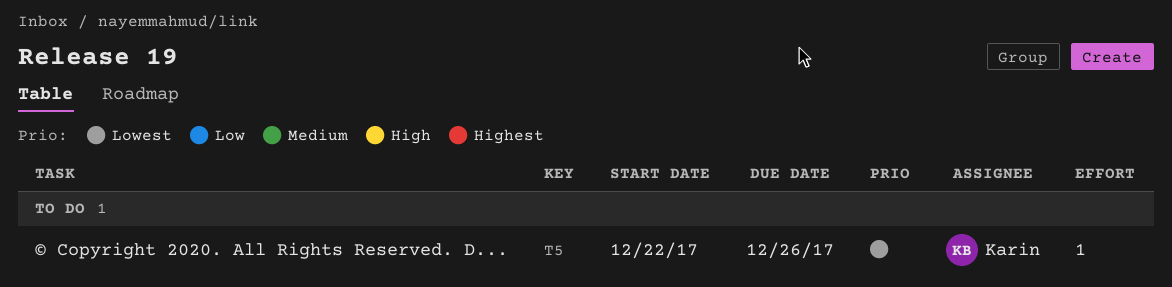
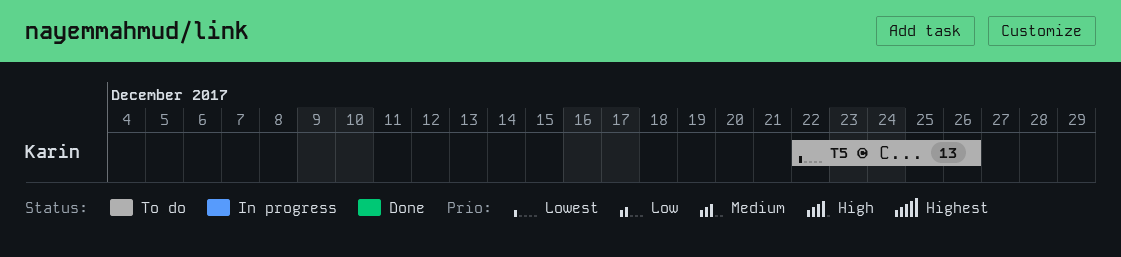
T5, estimate: 1 -> 13

